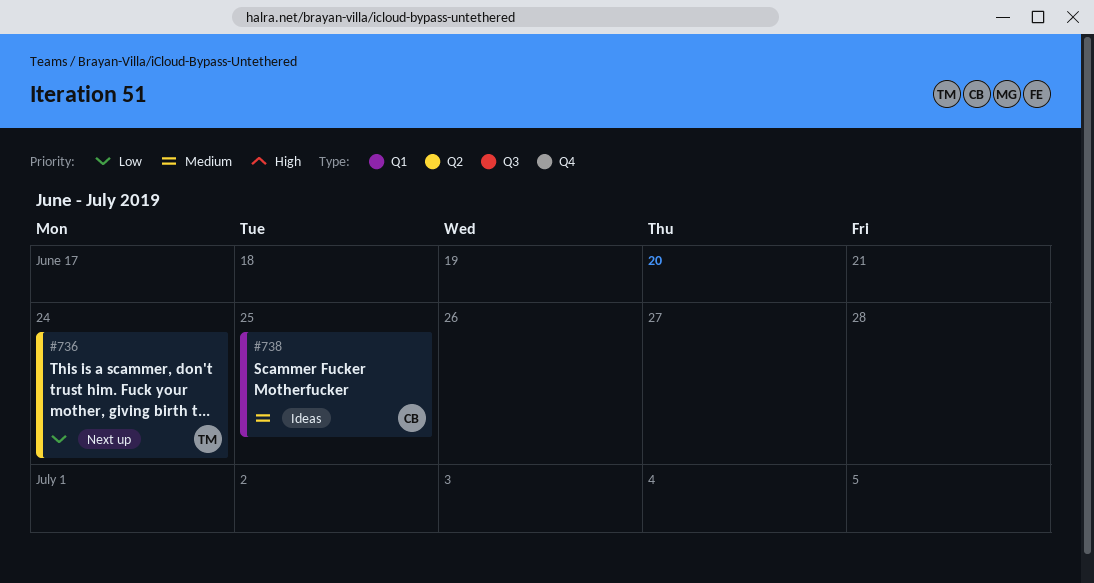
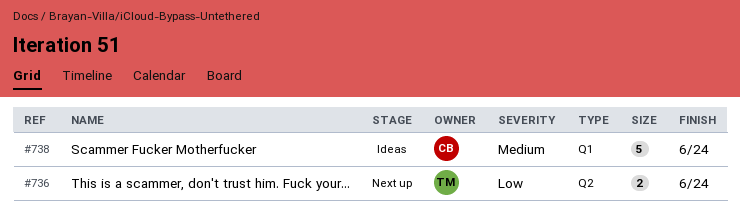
#738, due: Jun 25 -> Jun 24

